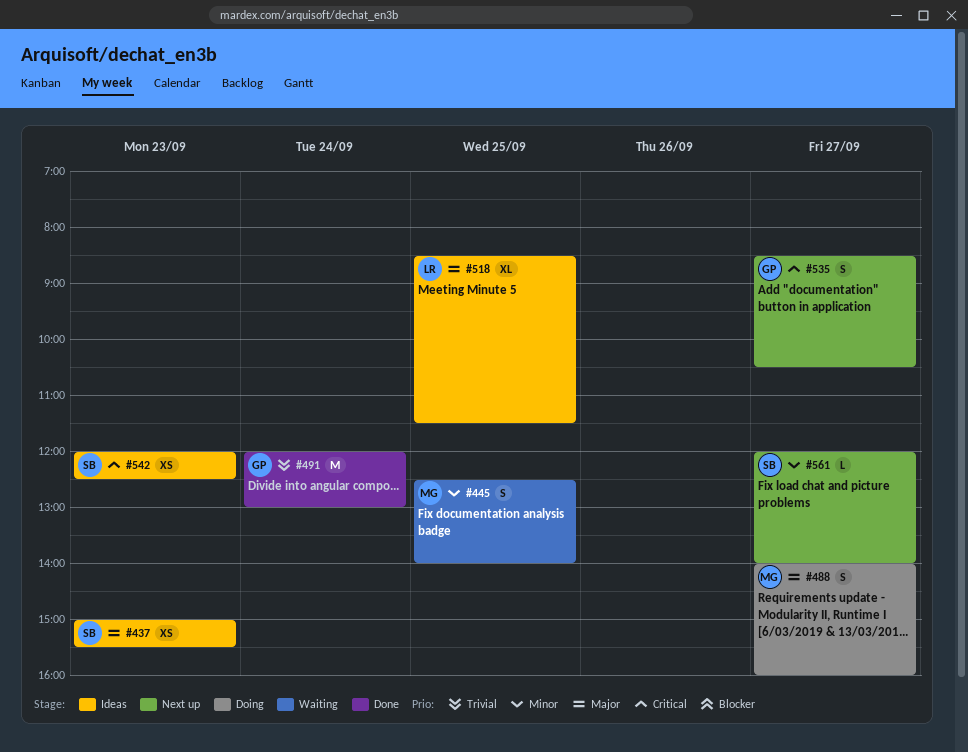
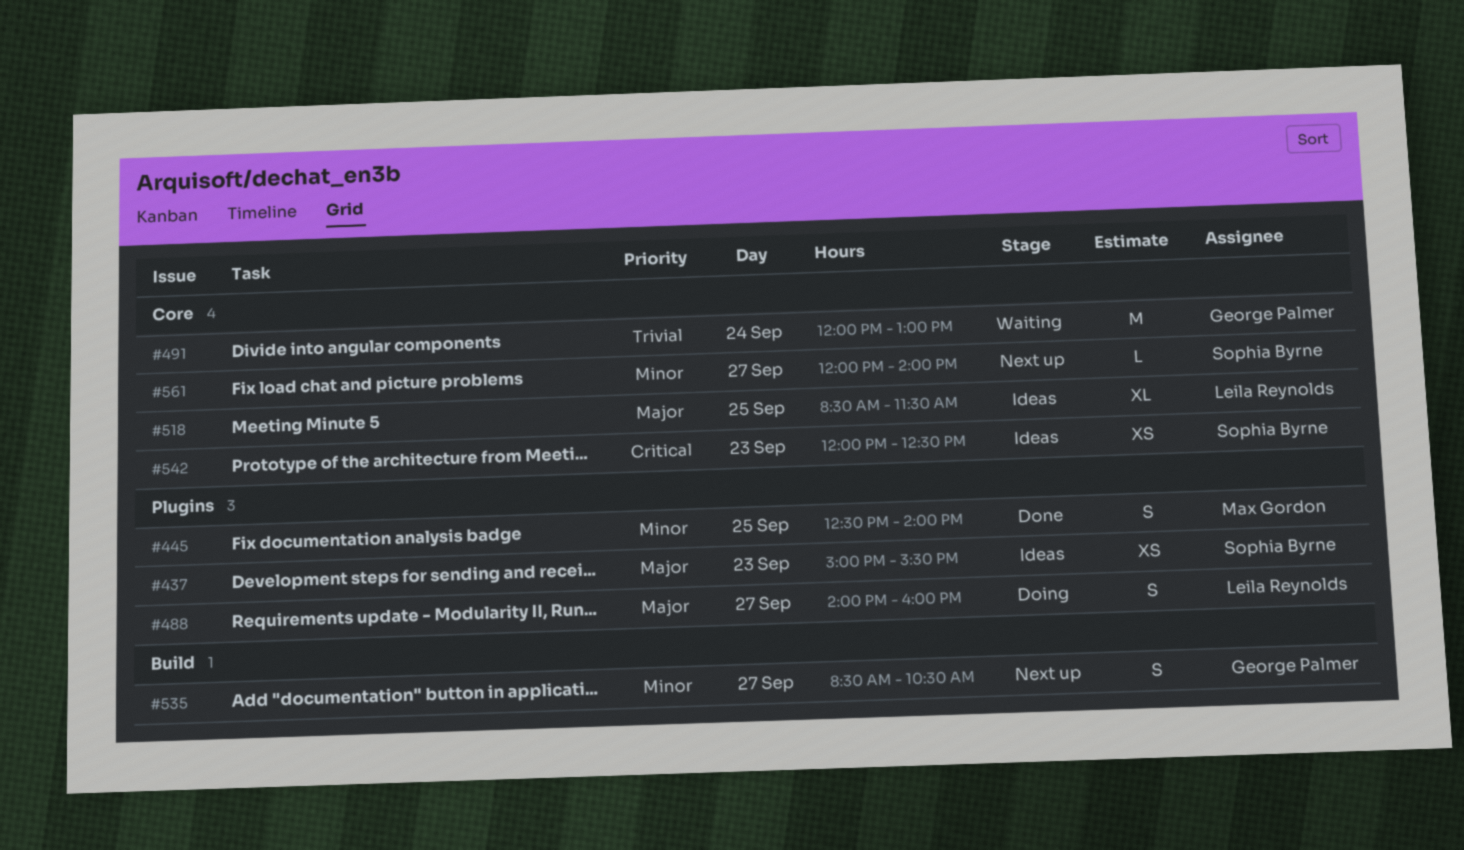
#445, status: Waiting -> Done
#488, owner: Max Gordon -> Leila Reynolds
#491, status: Done -> Waiting
#535, priority: Critical -> Minor

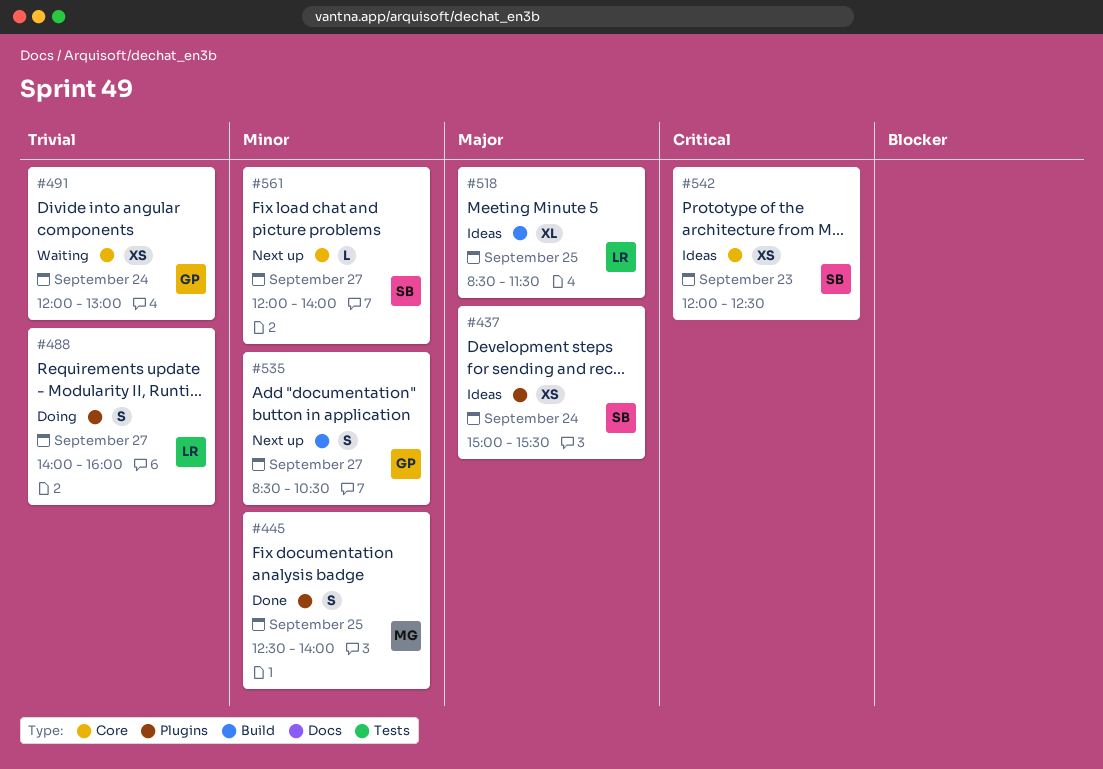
#437, day: Sep 23 -> Sep 24
#488, priority: Major -> Trivial
#491, estimate: M -> XS
#518, label: Core -> Build

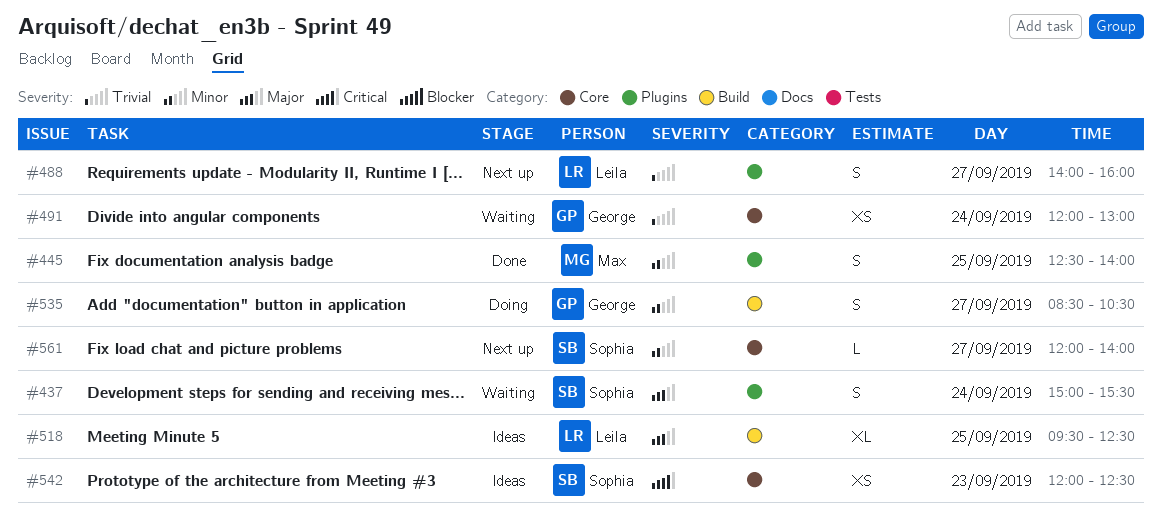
#437, status: Ideas -> Waiting
#437, estimate: XS -> S
#488, status: Doing -> Next up
#518, begins: 08:30 -> 09:30
#518, ends: 11:30 -> 12:30
#535, status: Next up -> Doing

